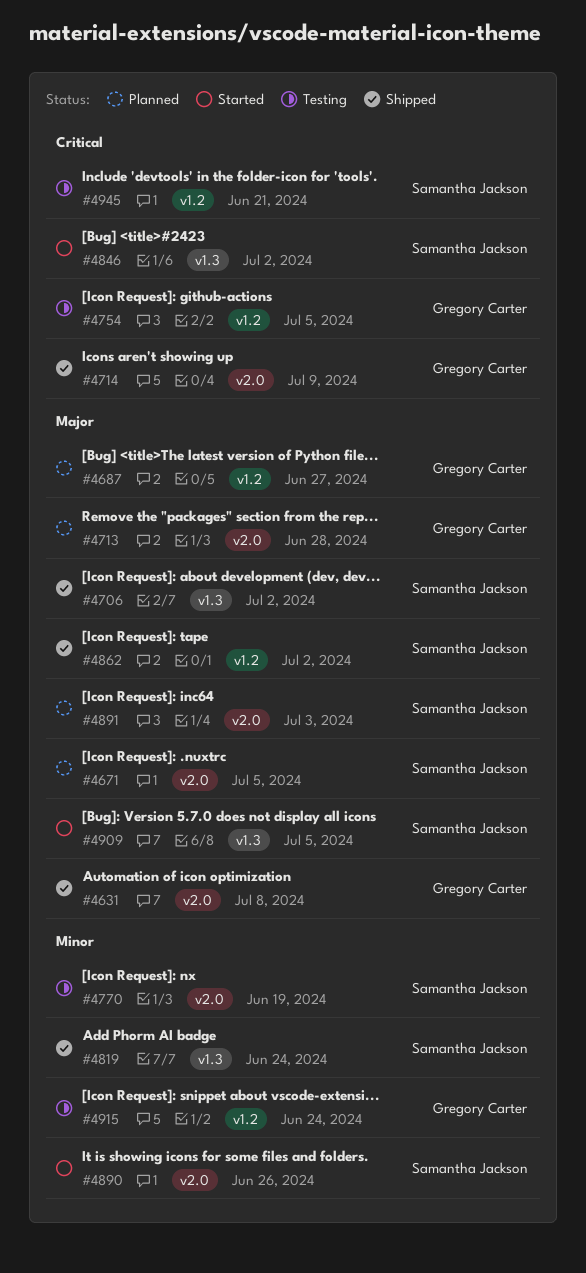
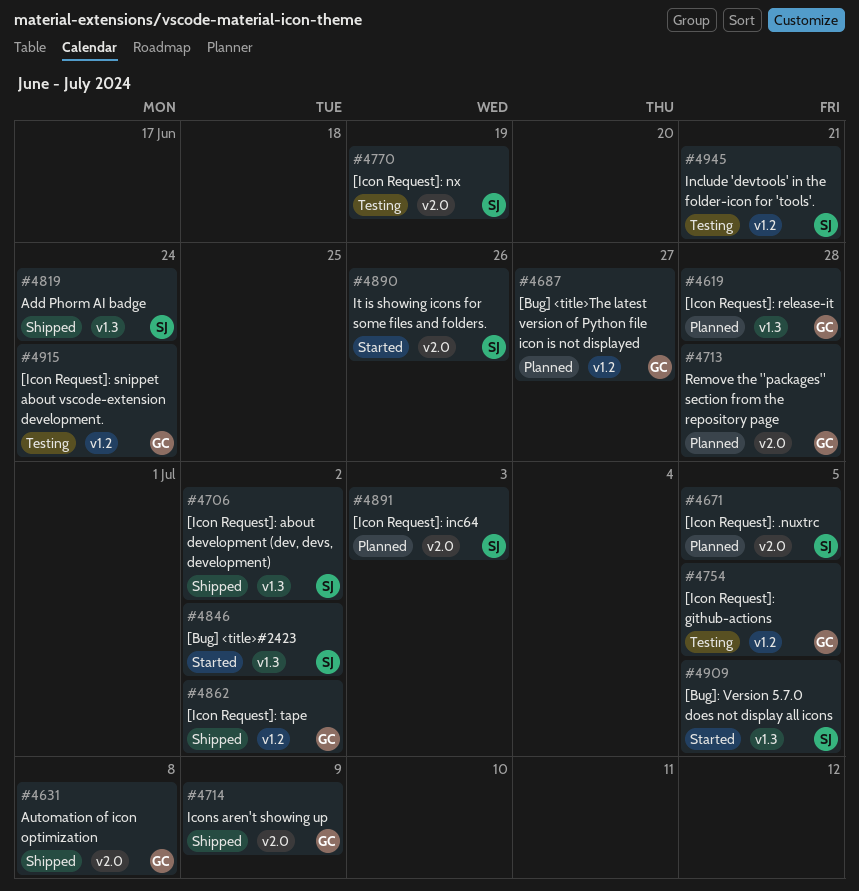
#4619: none -> present
#4862, owner: Samantha Jackson -> Gregory Carter

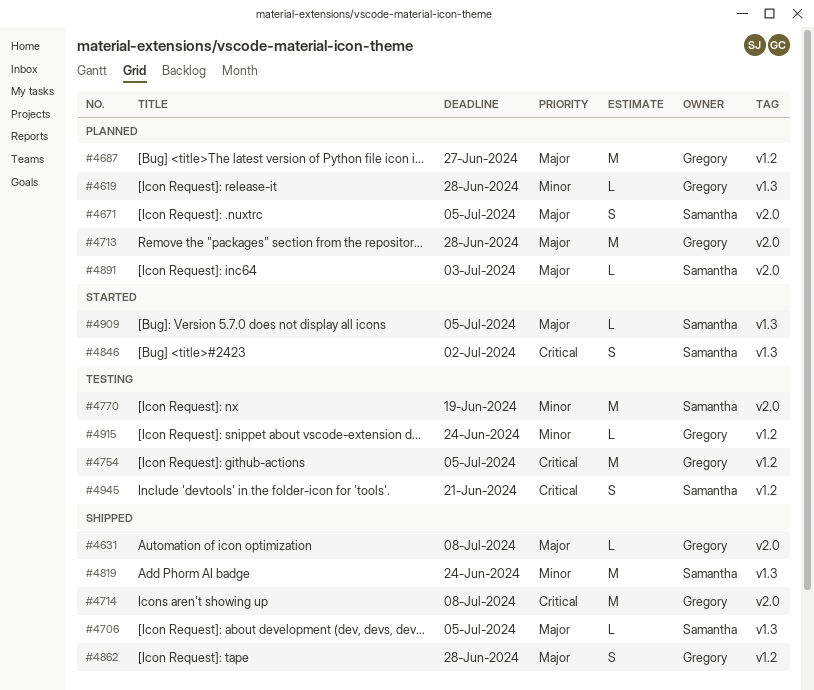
#4706, due: Jul 2 -> Jul 5
#4714, due: Jul 9 -> Jul 8
#4862, due: Jul 2 -> Jun 28
#4890: present -> none

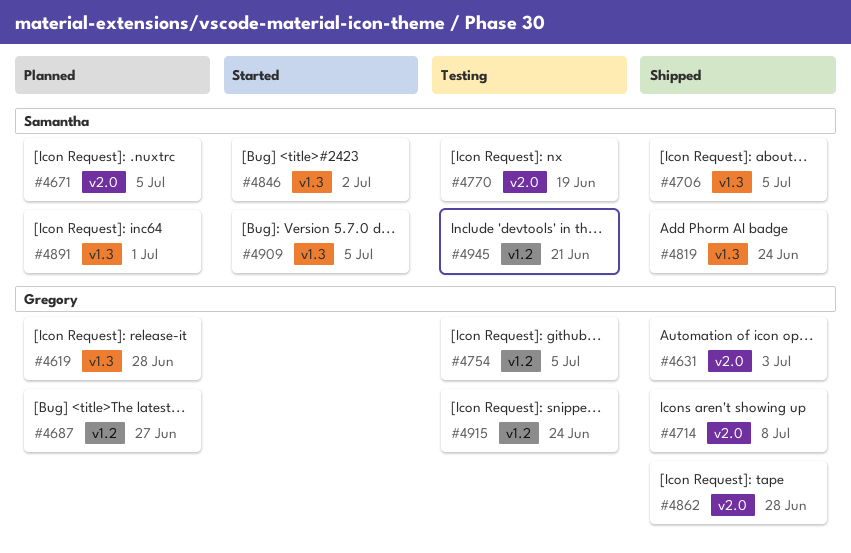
#4631, due: Jul 8 -> Jul 3
#4713: present -> none
#4862, label: v1.2 -> v2.0
#4891, label: v2.0 -> v1.3
#4891, due: Jul 3 -> Jul 1

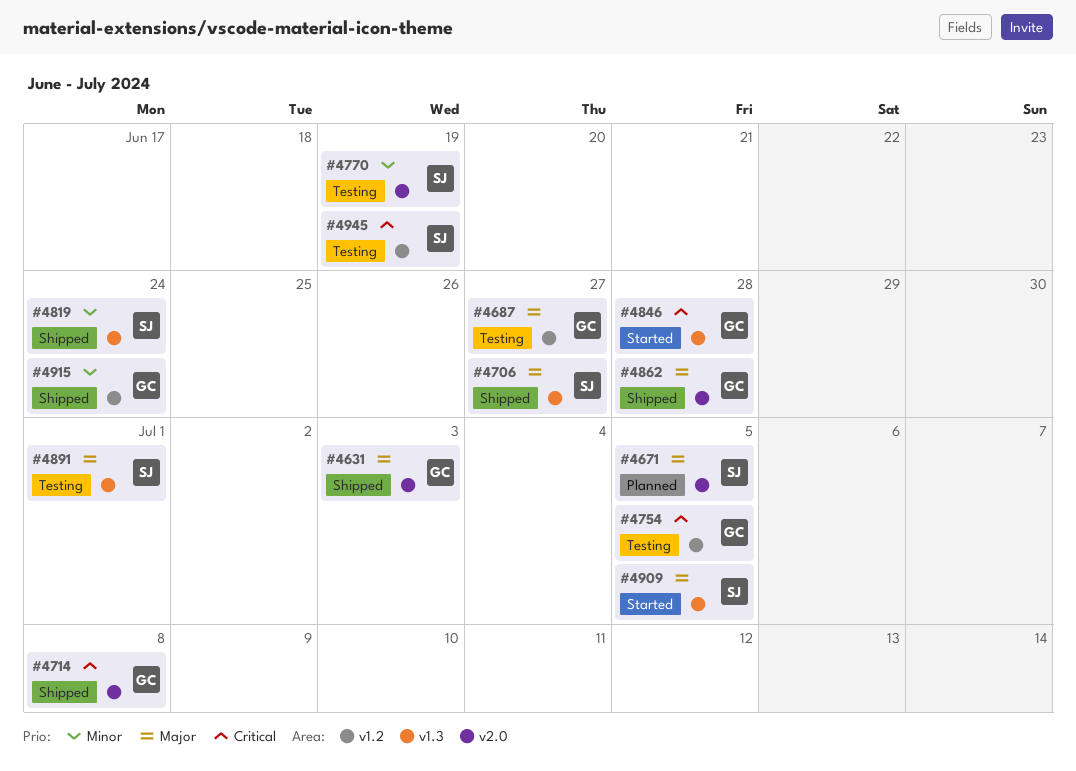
#4619: present -> none
#4687, status: Planned -> Testing
#4706, due: Jul 5 -> Jun 27
#4846, owner: Samantha -> Gregory
#4846, due: Jul 2 -> Jun 28
#4891, status: Planned -> Testing
#4915, status: Testing -> Shipped
#4945, due: Jun 21 -> Jun 19

